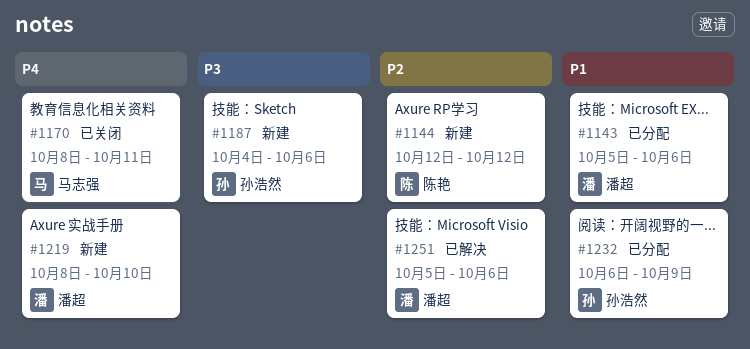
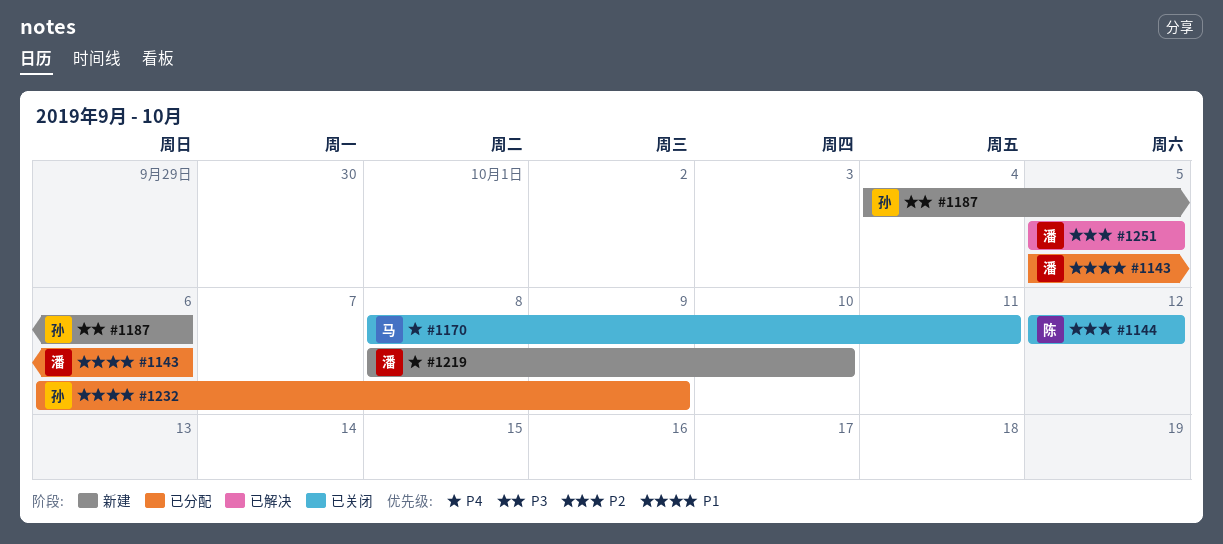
#1144, status: 新建 -> 已关闭
#1251, due: Oct 6 -> Oct 5

